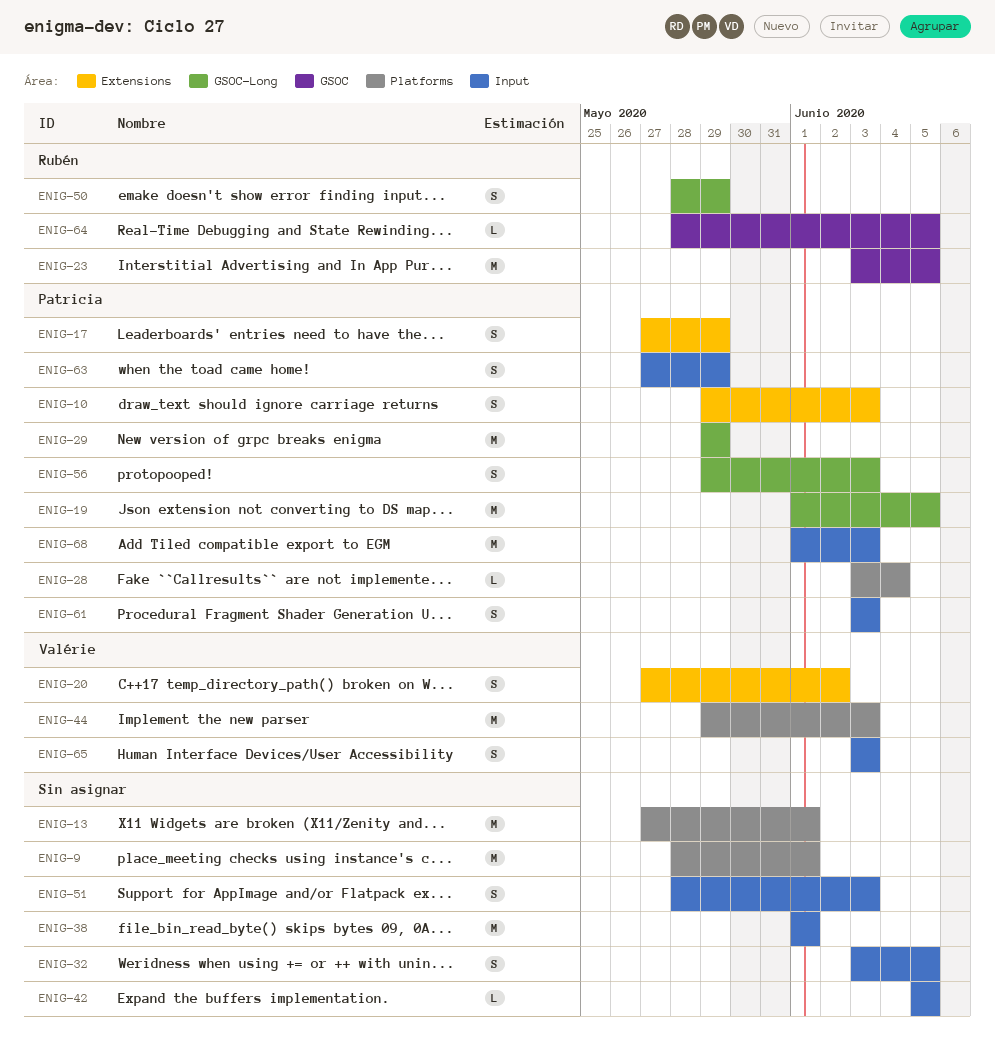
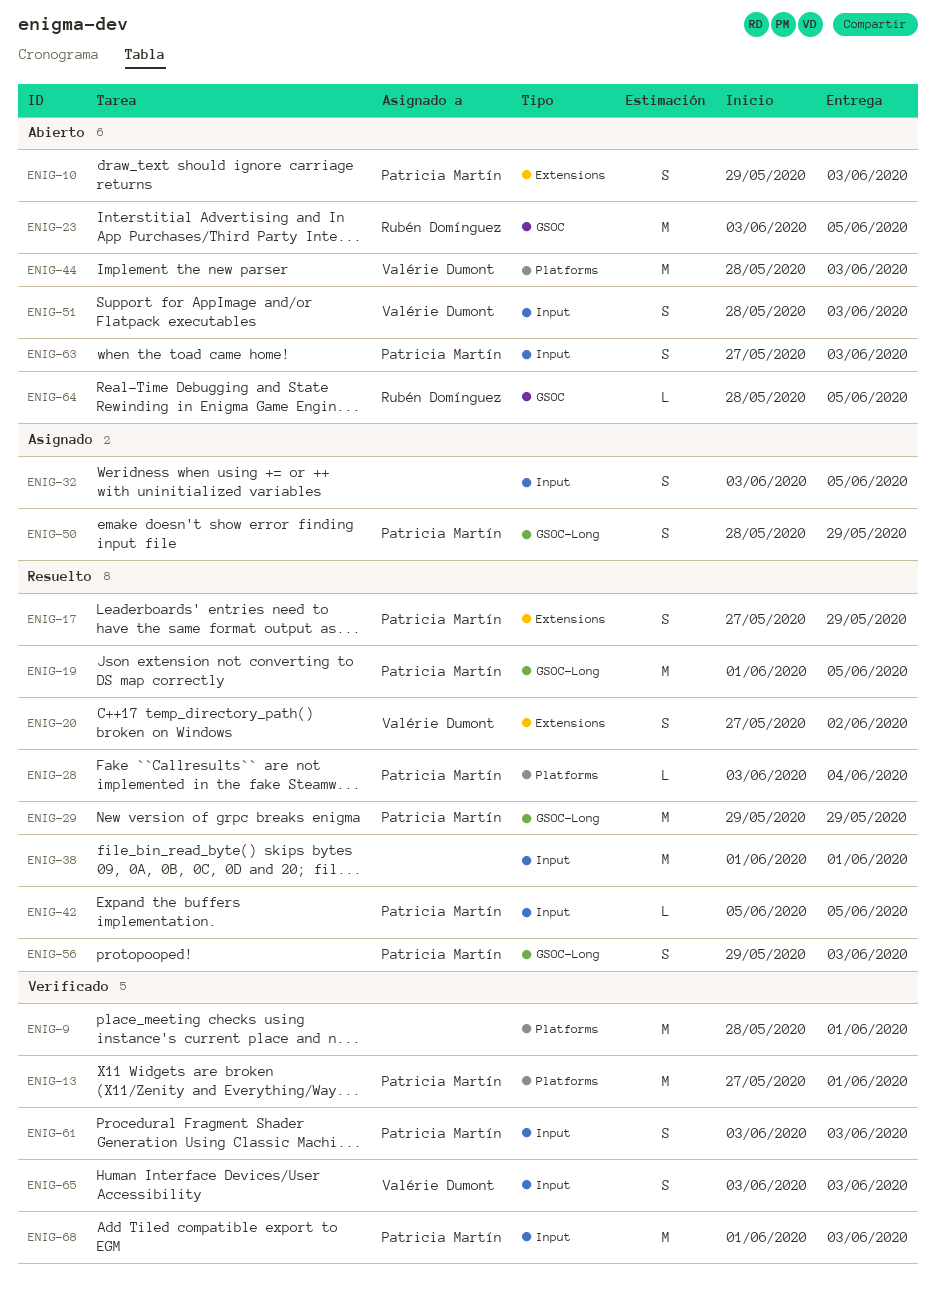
ENIG-13, owner: none -> Patricia Martín
ENIG-42, owner: none -> Patricia Martín
ENIG-44, start: May 29 -> May 28
ENIG-50, owner: Rubén Domínguez -> Patricia Martín
ENIG-51, owner: none -> Valérie Dumont
ENIG-63, due: May 29 -> Jun 3

